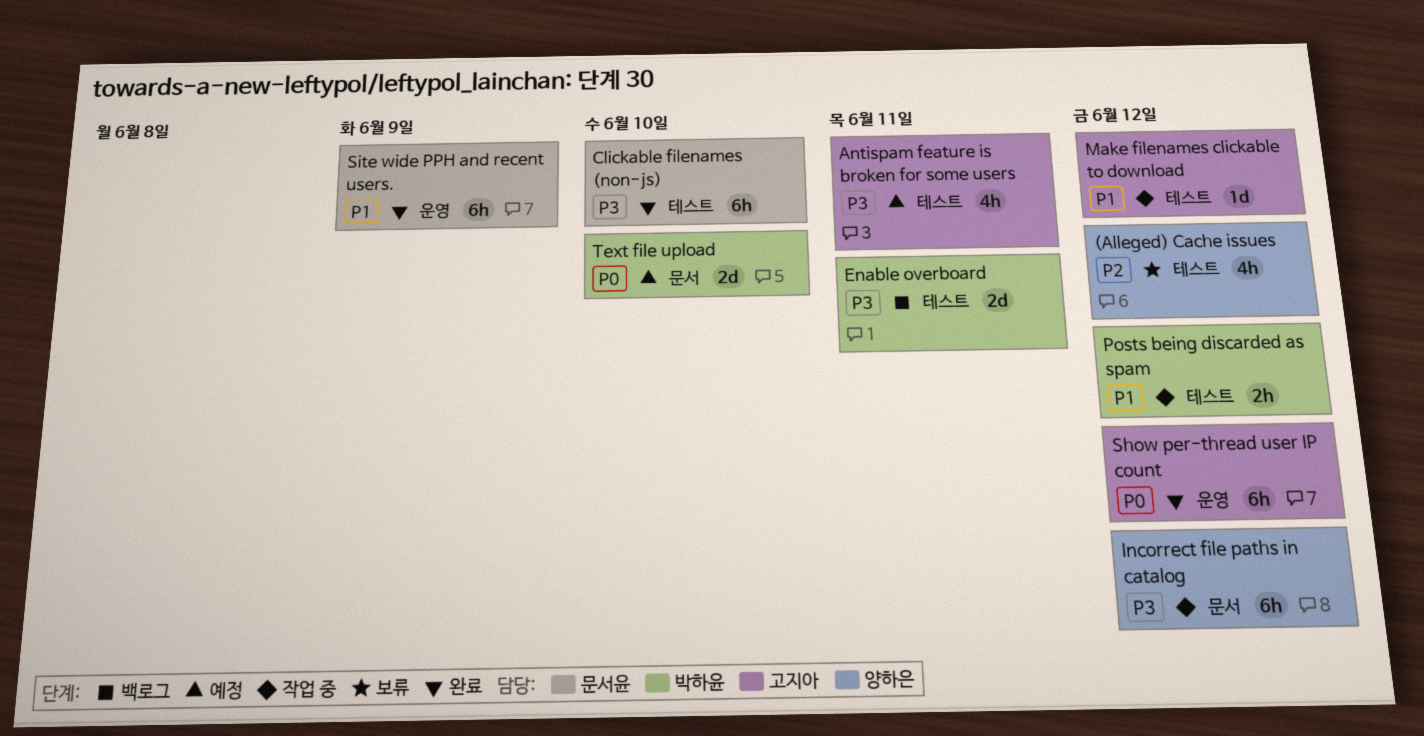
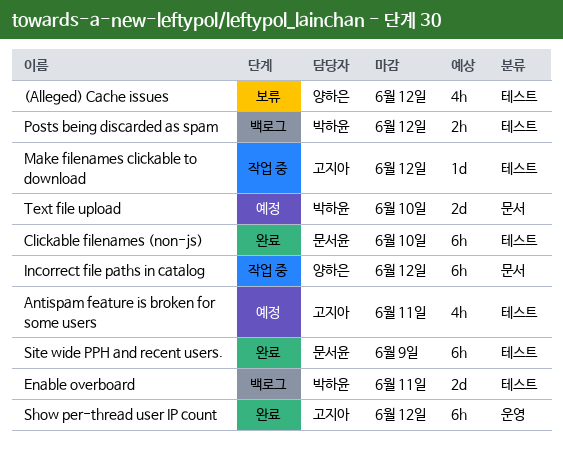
Posts being discarded as spam, status: 작업 중 -> 백로그
Site wide PPH and recent users., label: 운영 -> 테스트

